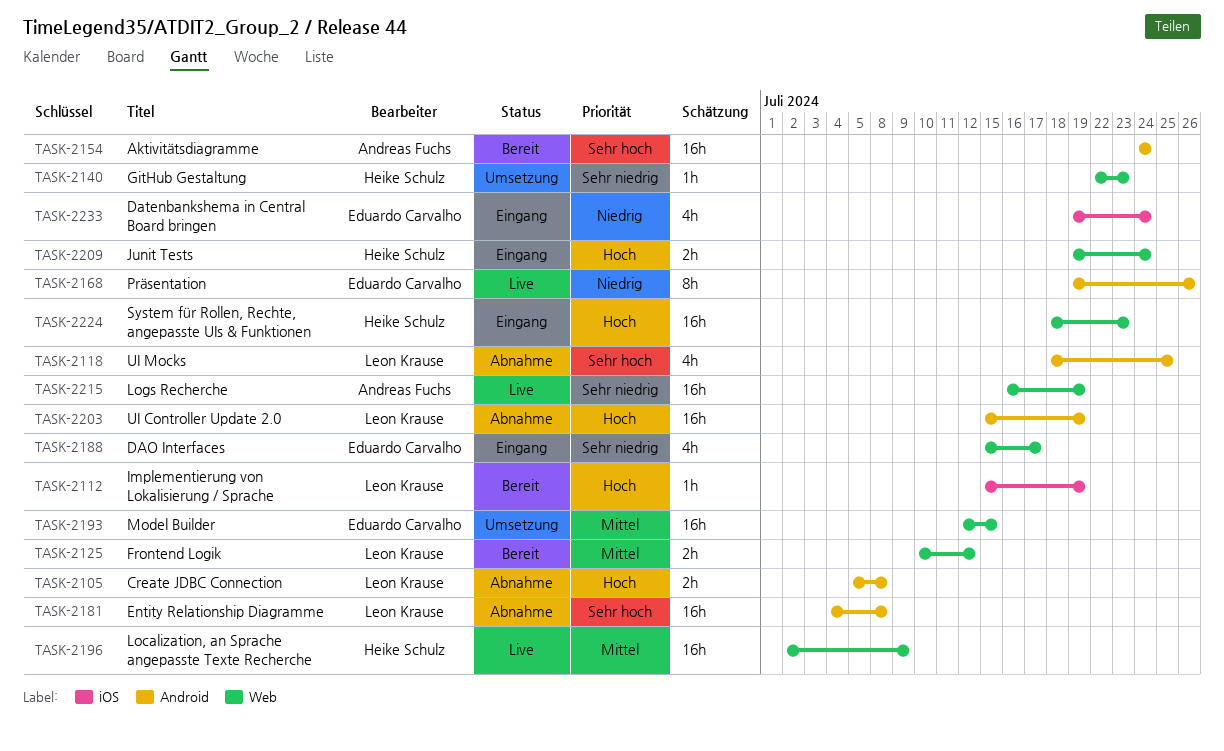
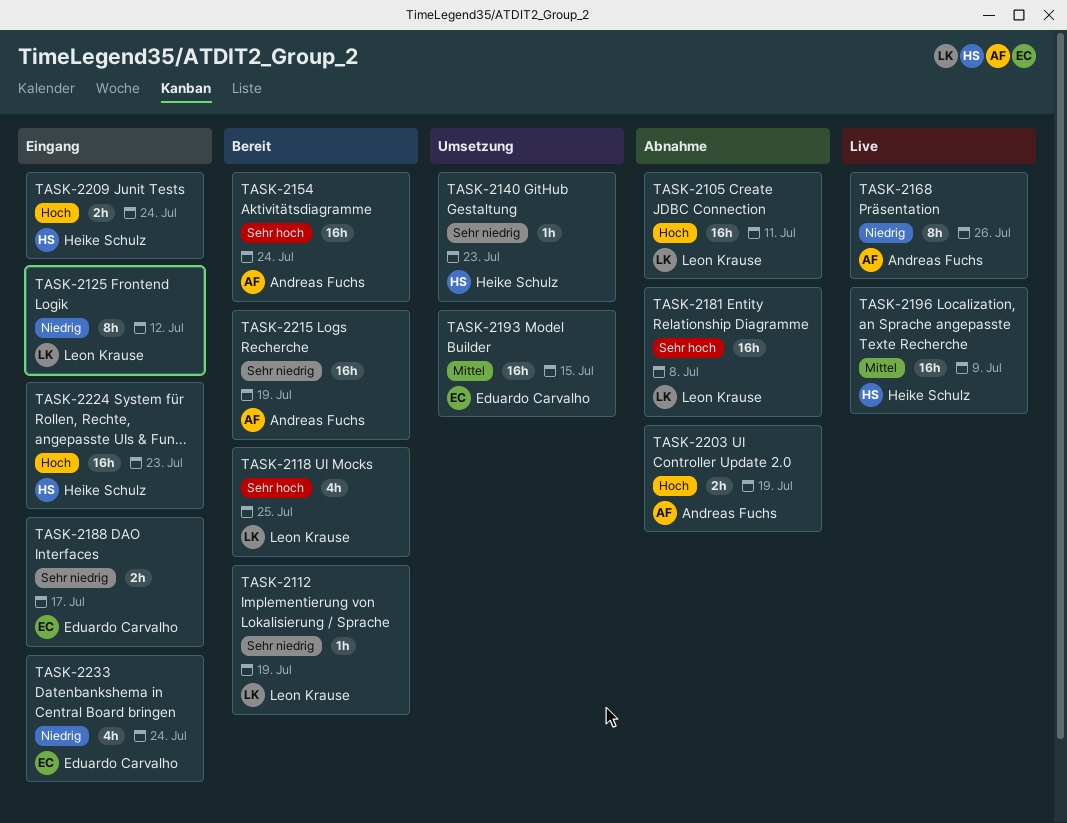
TASK-2105, estimate: 2h -> 16h
TASK-2105, due: Jul 8 -> Jul 11
TASK-2112, priority: Hoch -> Sehr niedrig
TASK-2118, status: Abnahme -> Bereit
TASK-2125, status: Bereit -> Eingang
TASK-2125, priority: Mittel -> Niedrig
TASK-2125, estimate: 2h -> 8h
TASK-2168, owner: Eduardo Carvalho -> Andreas Fuchs
TASK-2188, estimate: 4h -> 2h
TASK-2203, owner: Leon Krause -> Andreas Fuchs
TASK-2203, estimate: 16h -> 2h
TASK-2215, status: Live -> Bereit

